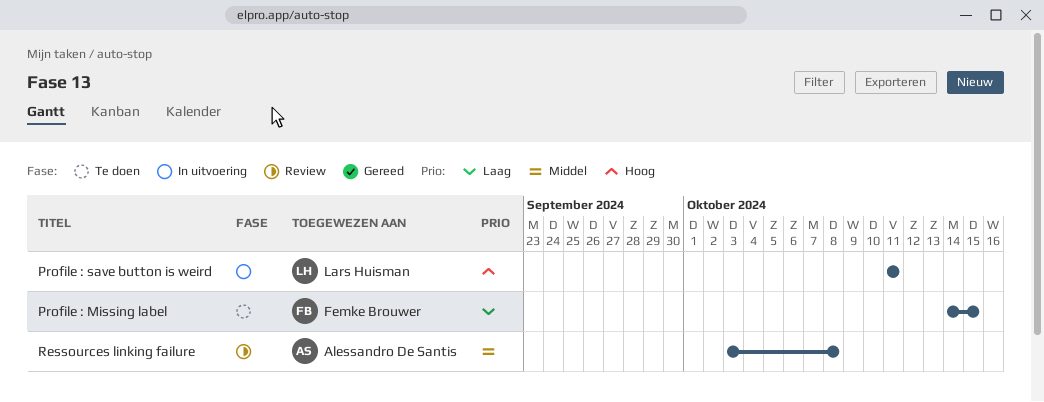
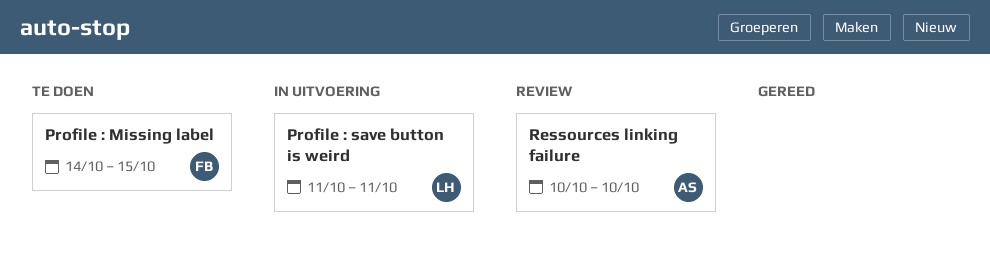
Ressources linking failure, start: Oct 3 -> Oct 10
Ressources linking failure, due: Oct 8 -> Oct 10

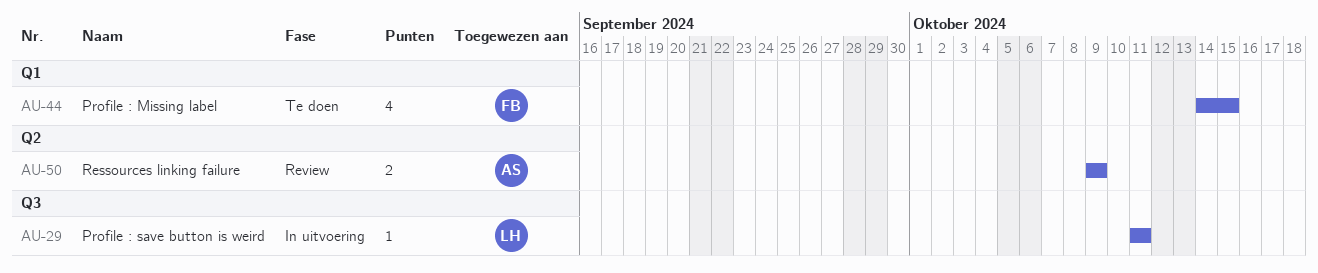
Ressources linking failure, start: Oct 10 -> Oct 9
Ressources linking failure, due: Oct 10 -> Oct 9

